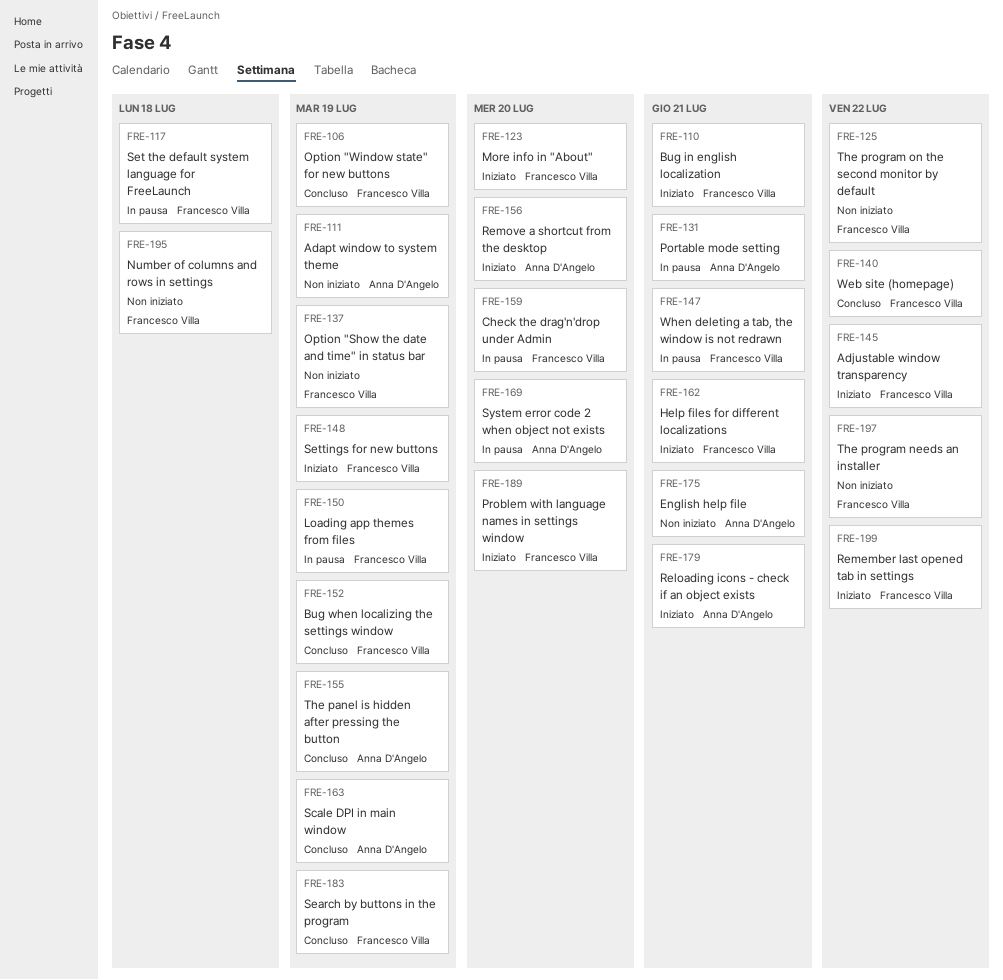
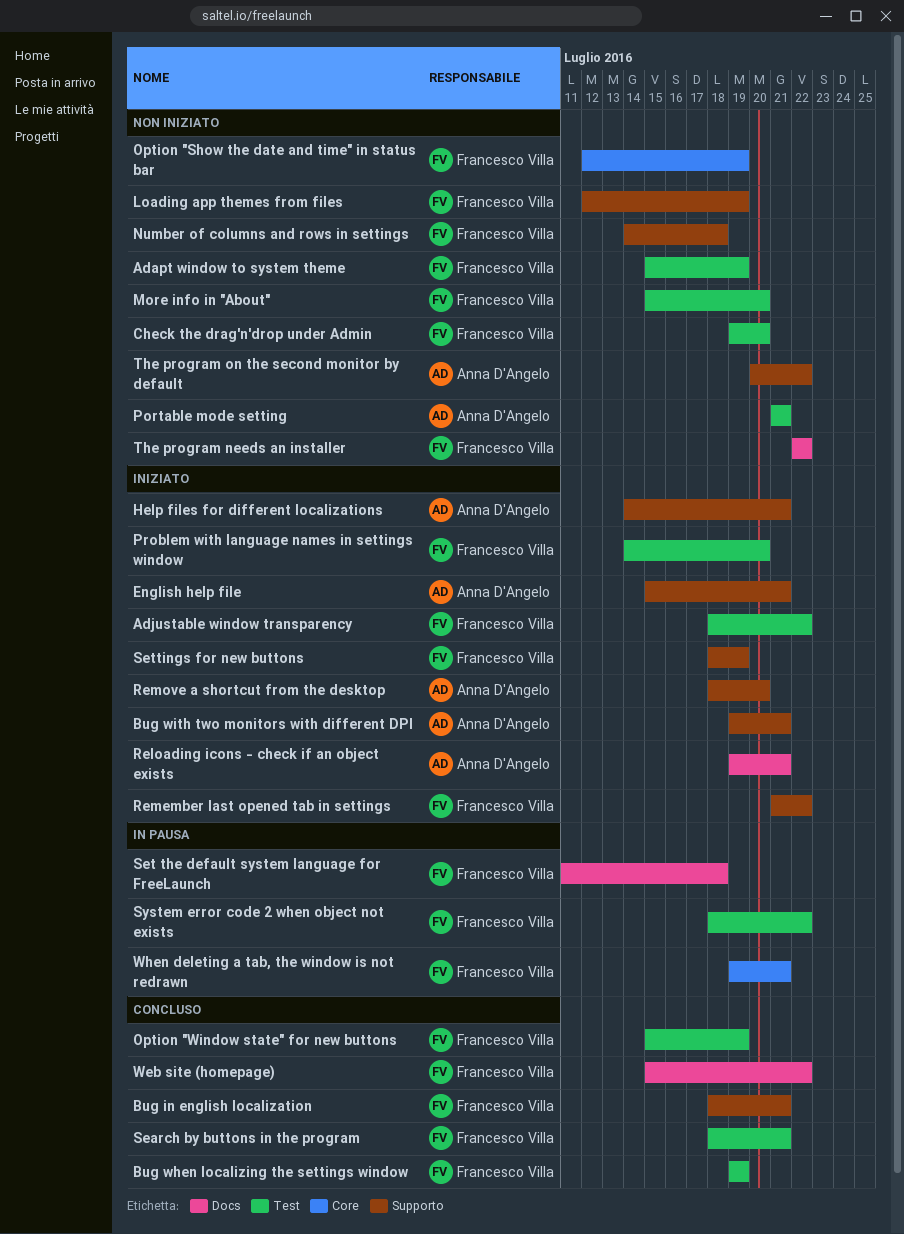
Adapt window to system theme, owner: Anna D'Angelo -> Francesco Villa
Bug in english localization, status: Iniziato -> Concluso
Bug with two monitors with different DPI: none -> present
Check the drag'n'drop under Admin, status: In pausa -> Non iniziato
English help file, status: Non iniziato -> Iniziato
Help files for different localizations, owner: Francesco Villa -> Anna D'Angelo
Loading app themes from files, status: In pausa -> Non iniziato
More info in "About", status: Iniziato -> Non iniziato
Portable mode setting, status: In pausa -> Non iniziato
Scale DPI in main window: present -> none
Search by buttons in the program, due: Jul 19 -> Jul 21
System error code 2 when object not exists, owner: Anna D'Angelo -> Francesco Villa
System error code 2 when object not exists, due: Jul 20 -> Jul 22
The panel is hidden after pressing the button: present -> none
The program on the second monitor by default, owner: Francesco Villa -> Anna D'Angelo

